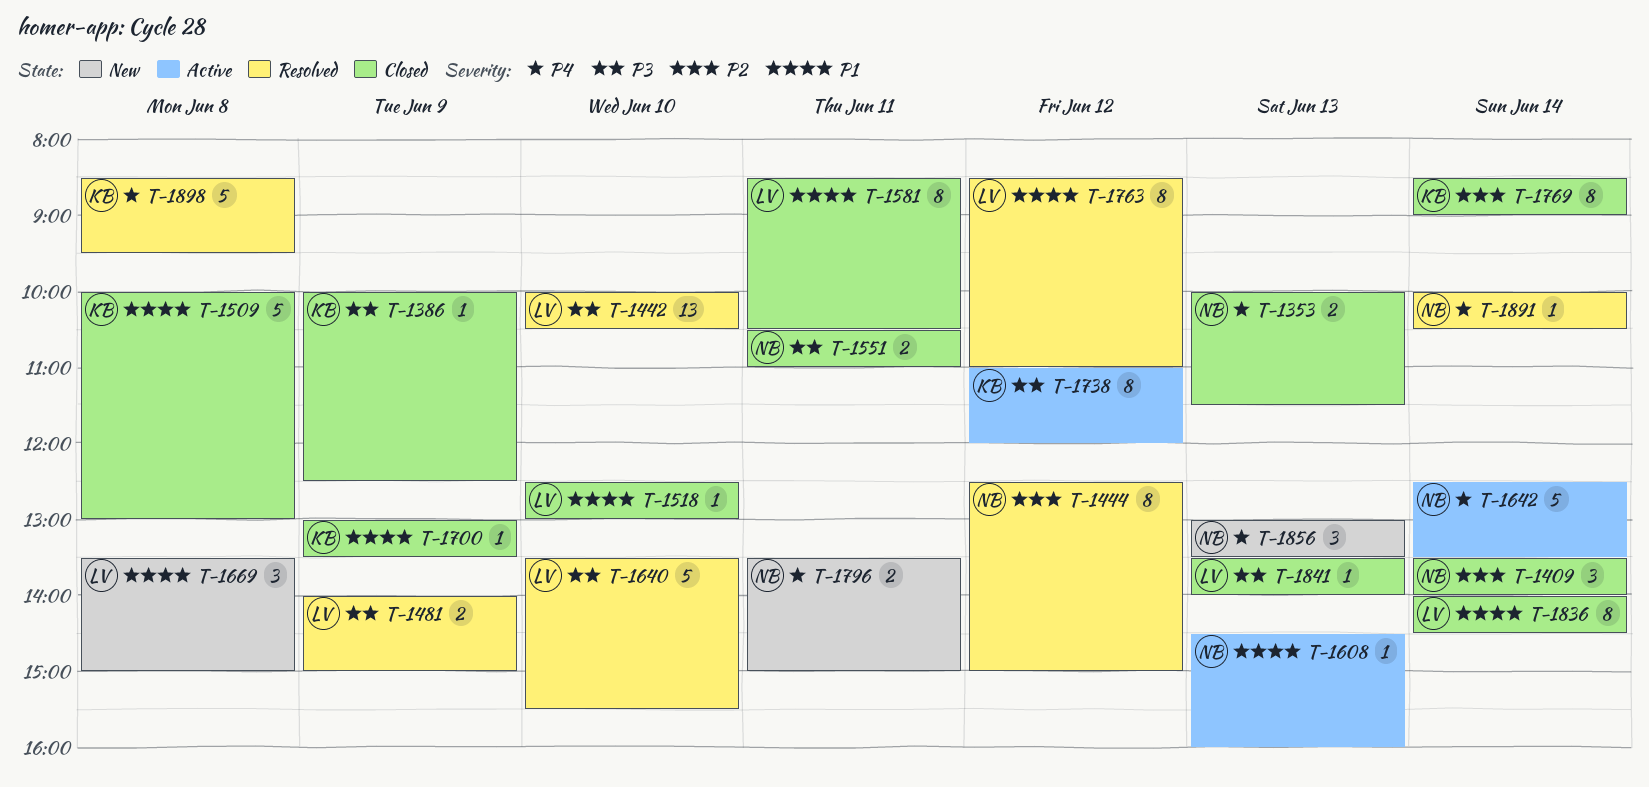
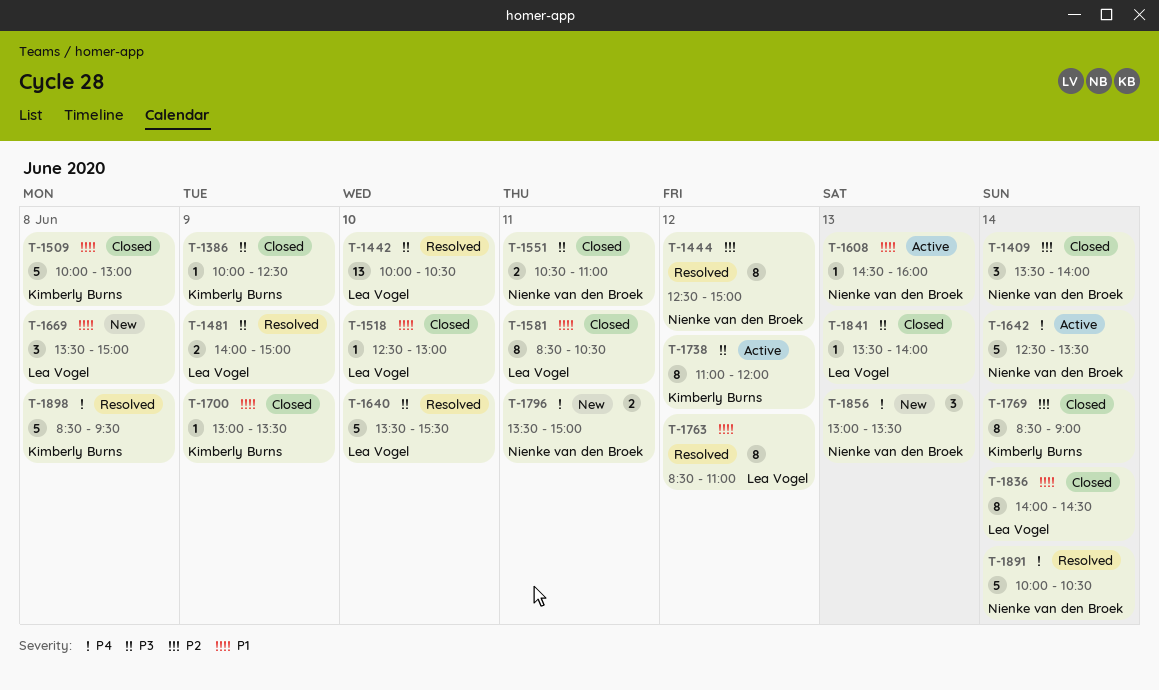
T-1353: present -> none
T-1891, estimate: 1 -> 5

